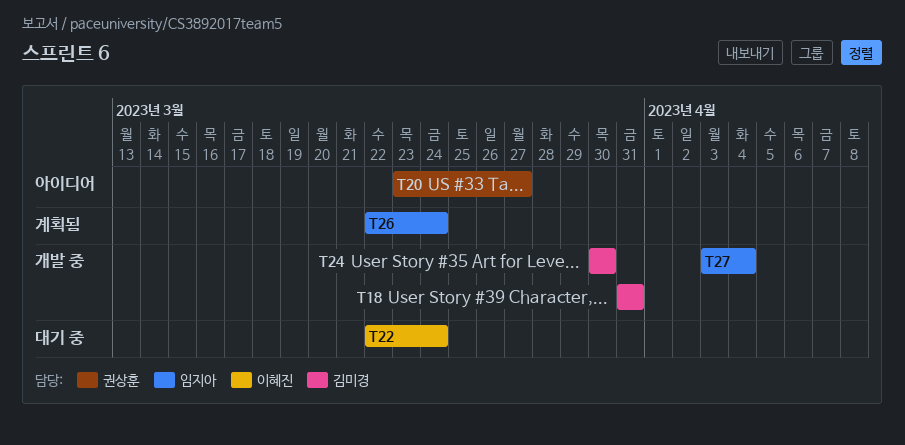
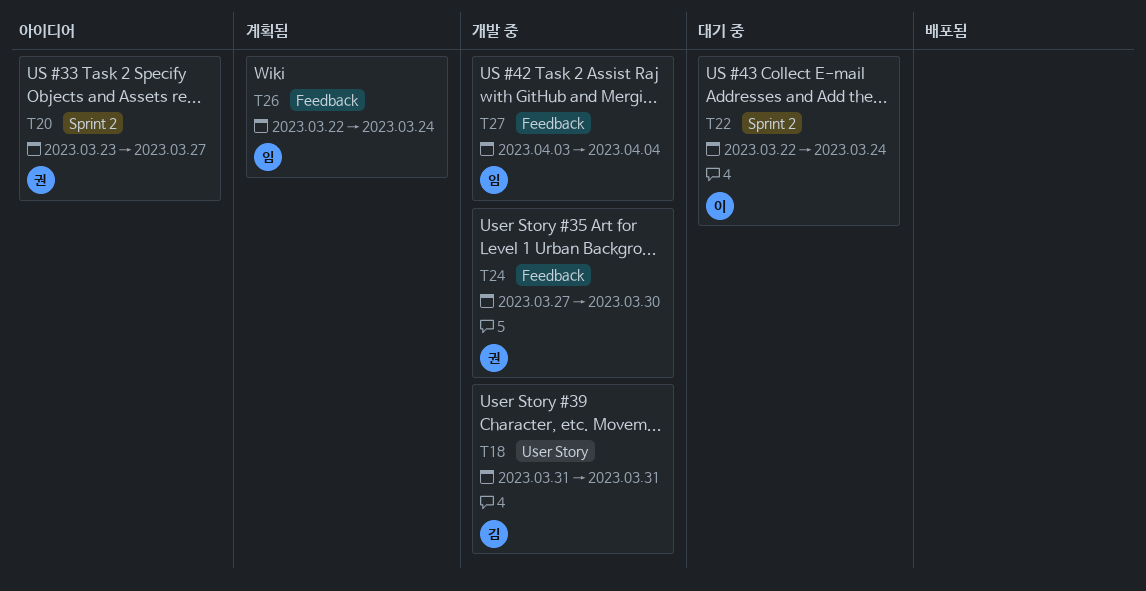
T24, owner: 김미경 -> 권상훈
T24, start: Mar 30 -> Mar 27

